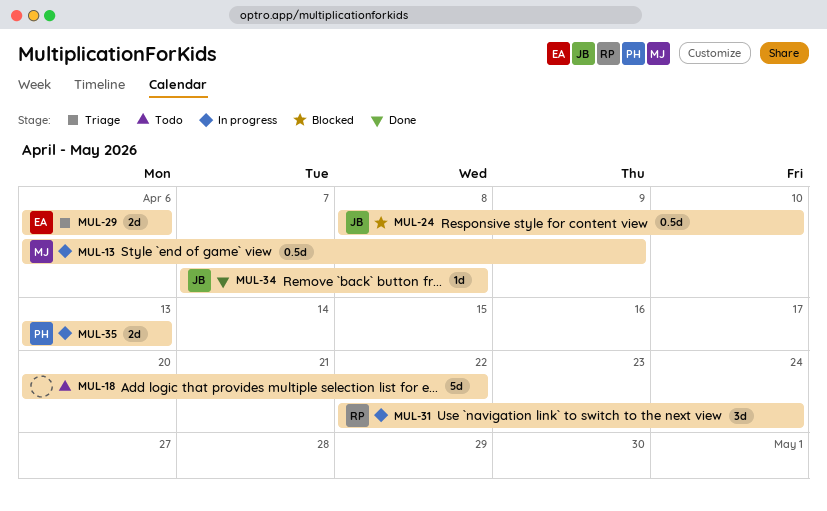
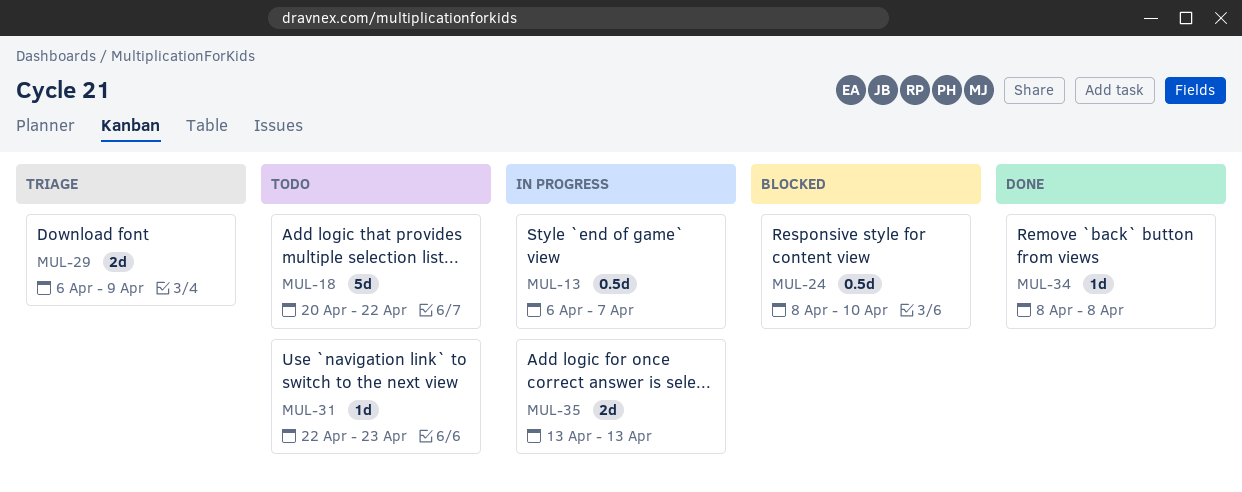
MUL-13, due: Apr 9 -> Apr 7
MUL-29, due: Apr 6 -> Apr 9
MUL-31, status: In progress -> Todo
MUL-31, estimate: 3d -> 1d
MUL-31, due: Apr 24 -> Apr 23
MUL-34, start: Apr 7 -> Apr 8

